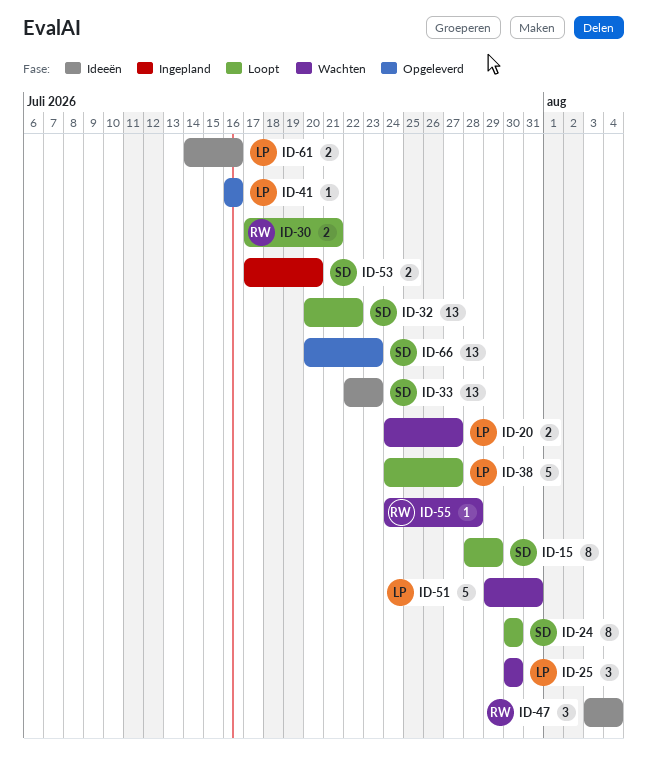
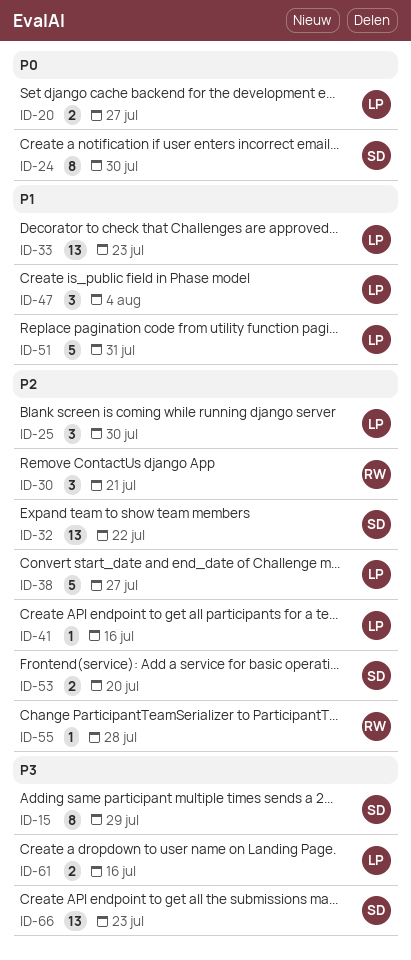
ID-30, estimate: 2 -> 3
ID-33, owner: SD -> LP
ID-47, owner: RW -> LP

